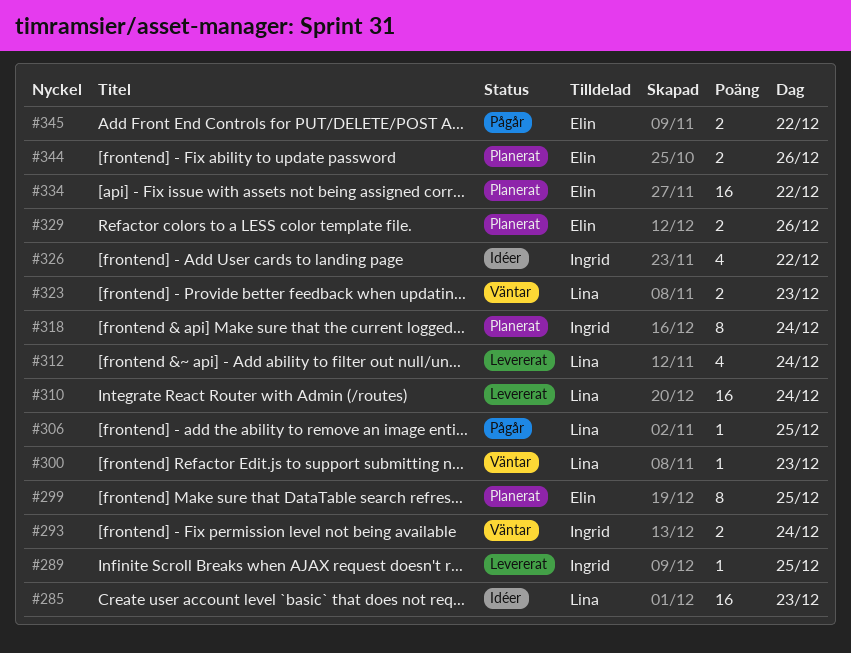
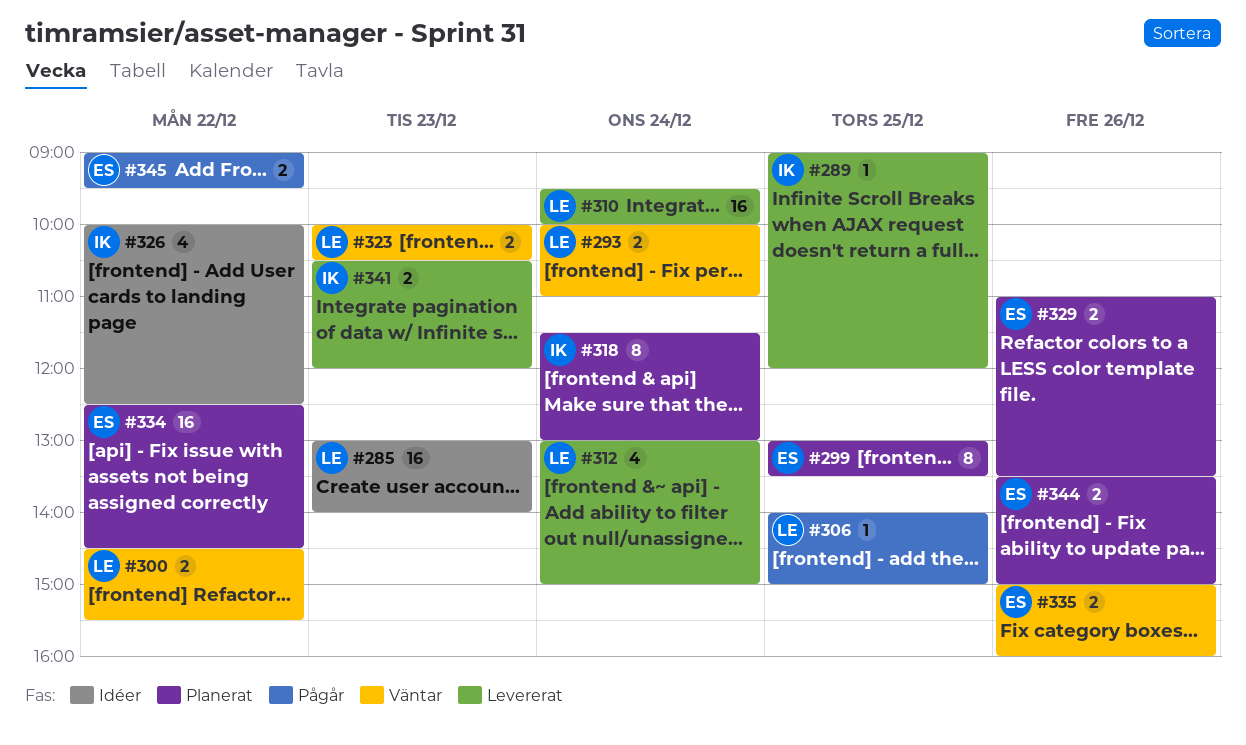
#293, owner: Ingrid -> Lina
#300, estimate: 1 -> 2
#300, day: Dec 23 -> Dec 22
#335: none -> present
#341: none -> present

